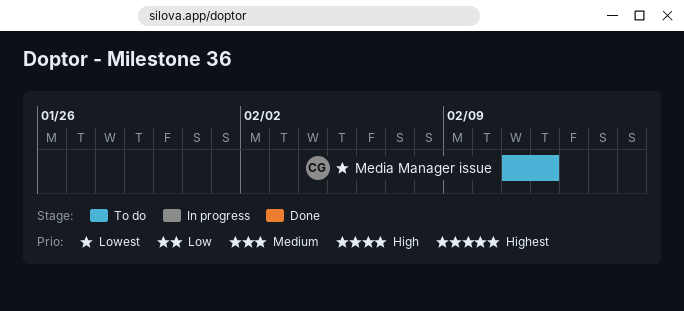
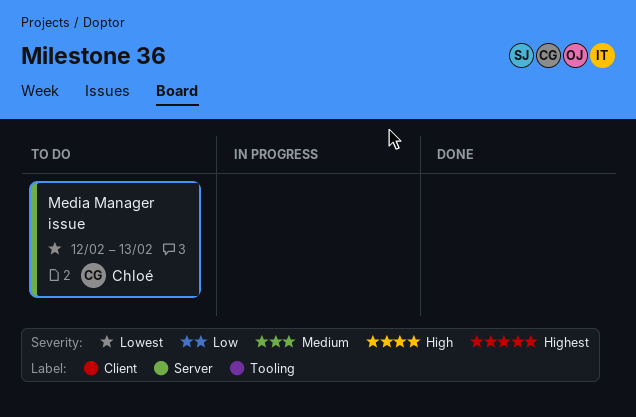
Media Manager issue, start: Feb 11 -> Feb 12
Media Manager issue, due: Feb 12 -> Feb 13

